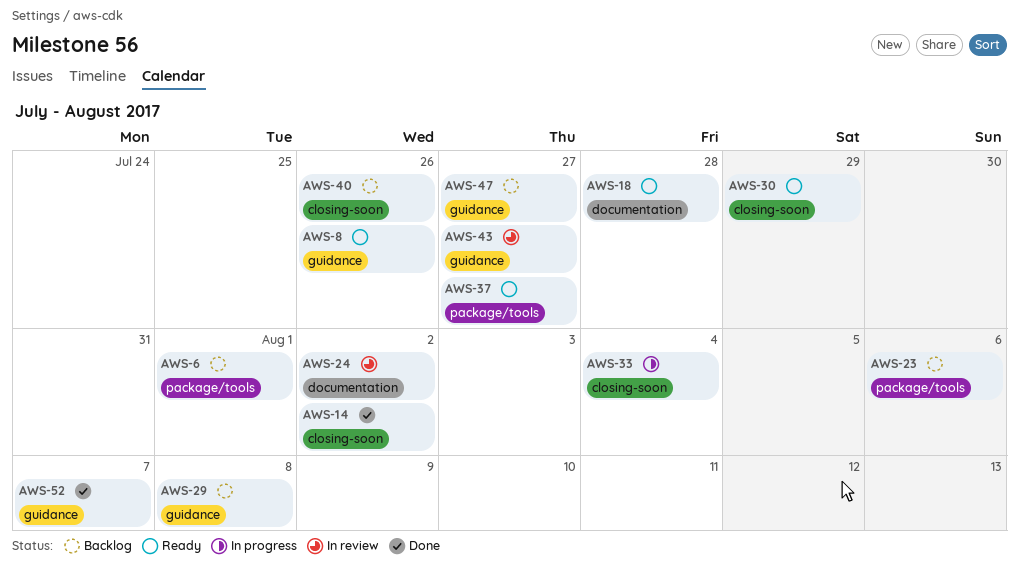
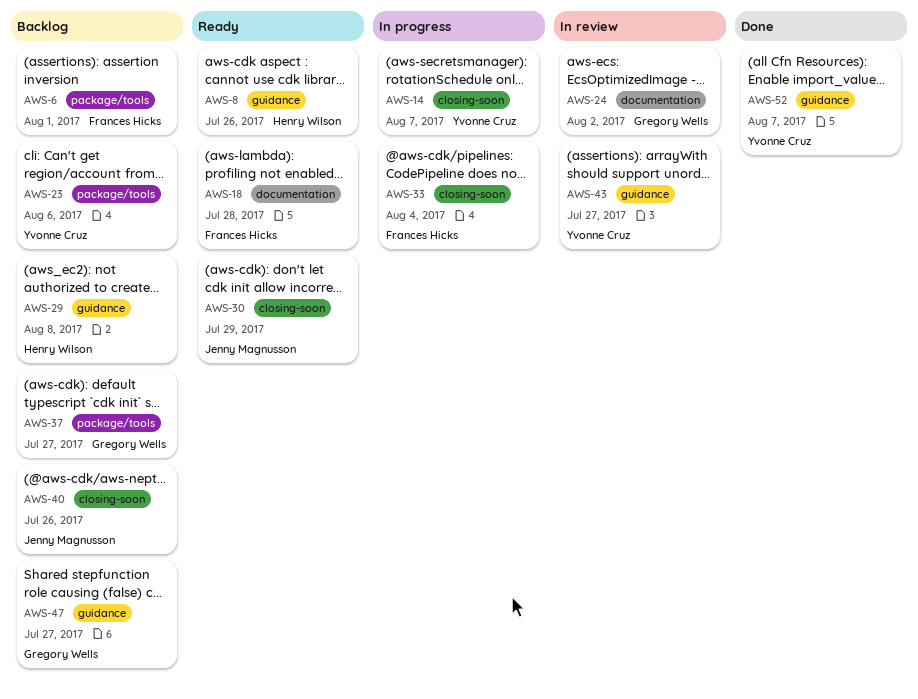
AWS-14, status: Done -> In progress
AWS-14, due: Aug 2 -> Aug 7
AWS-37, status: Ready -> Backlog

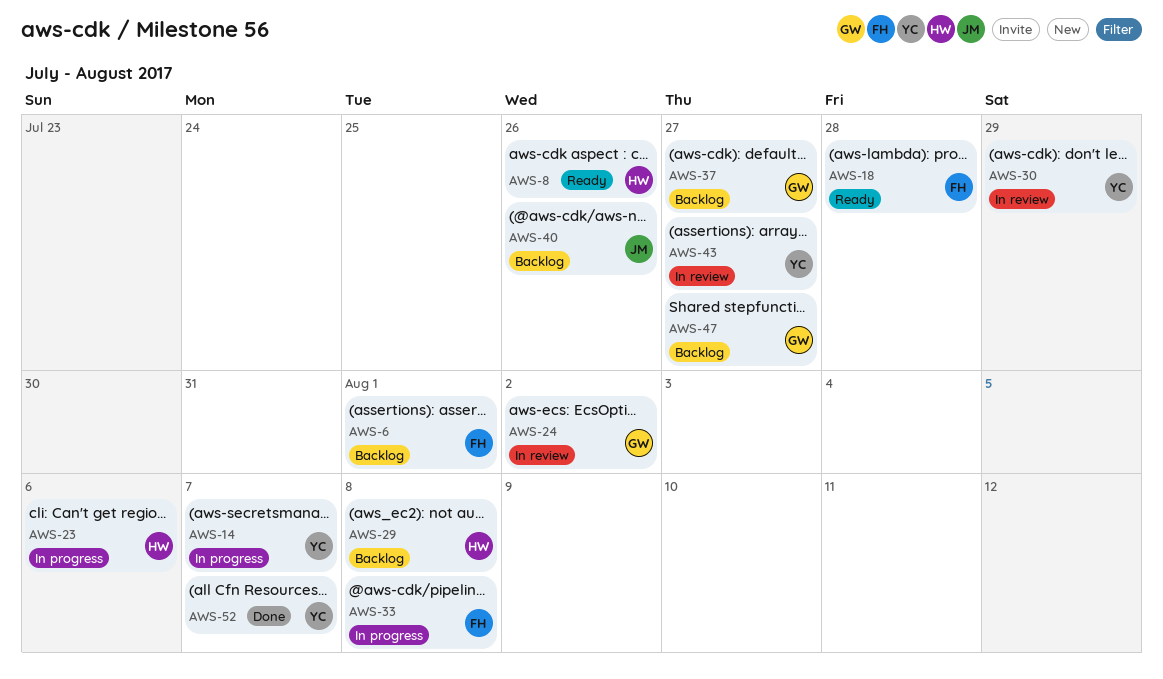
AWS-23, status: Backlog -> In progress
AWS-23, owner: Yvonne Cruz -> Henry Wilson
AWS-30, status: Ready -> In review
AWS-30, owner: Jenny Magnusson -> Yvonne Cruz
AWS-33, due: Aug 4 -> Aug 8

